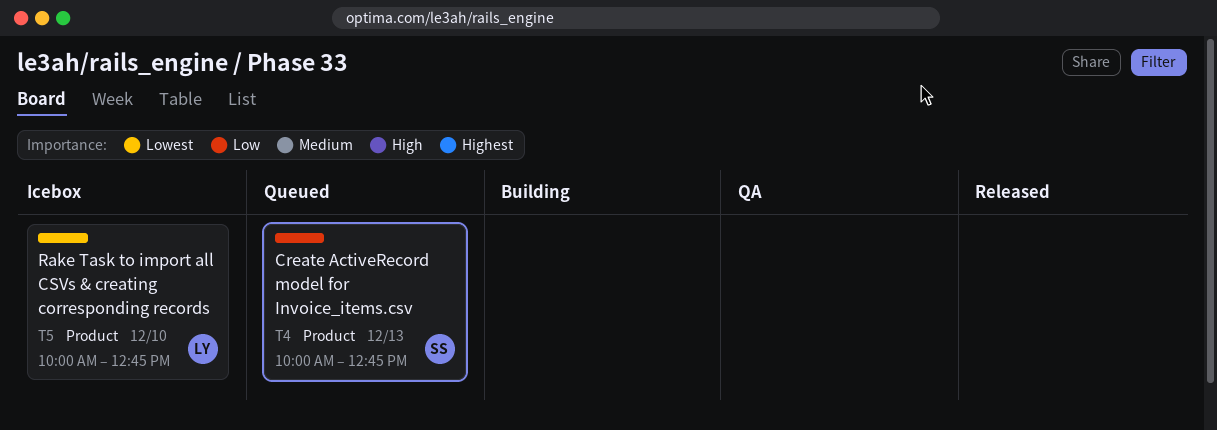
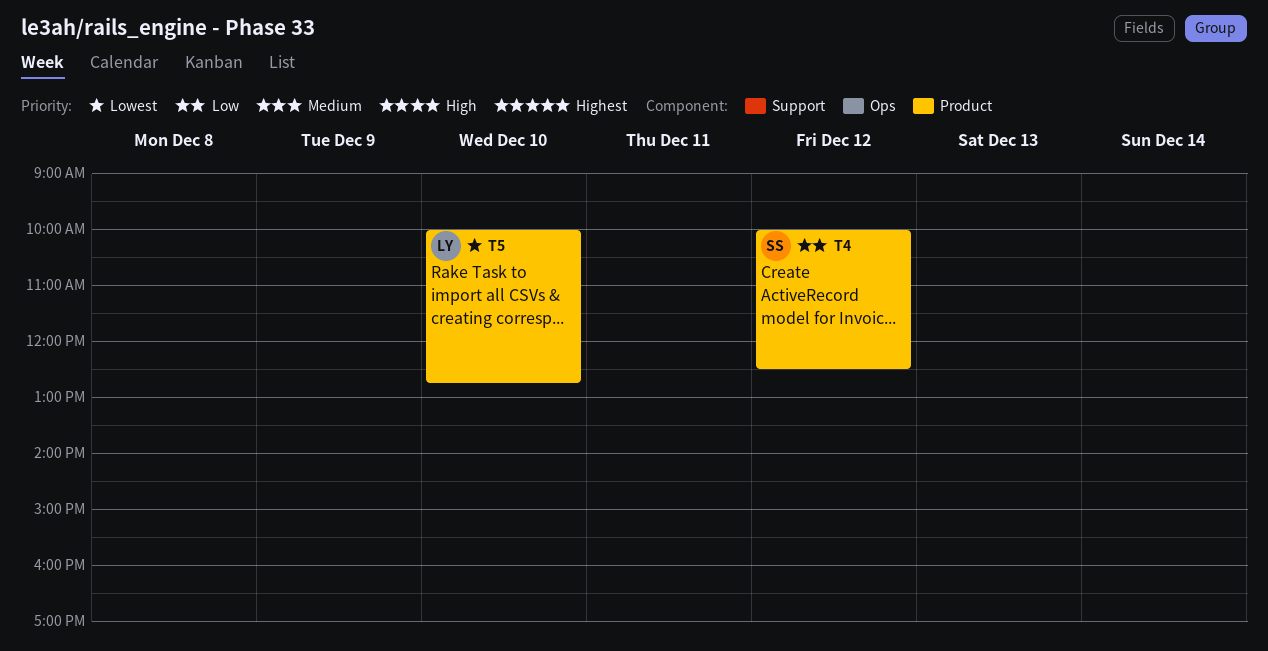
T4, day: Dec 13 -> Dec 12
T4, ends: 12:45 -> 12:30

